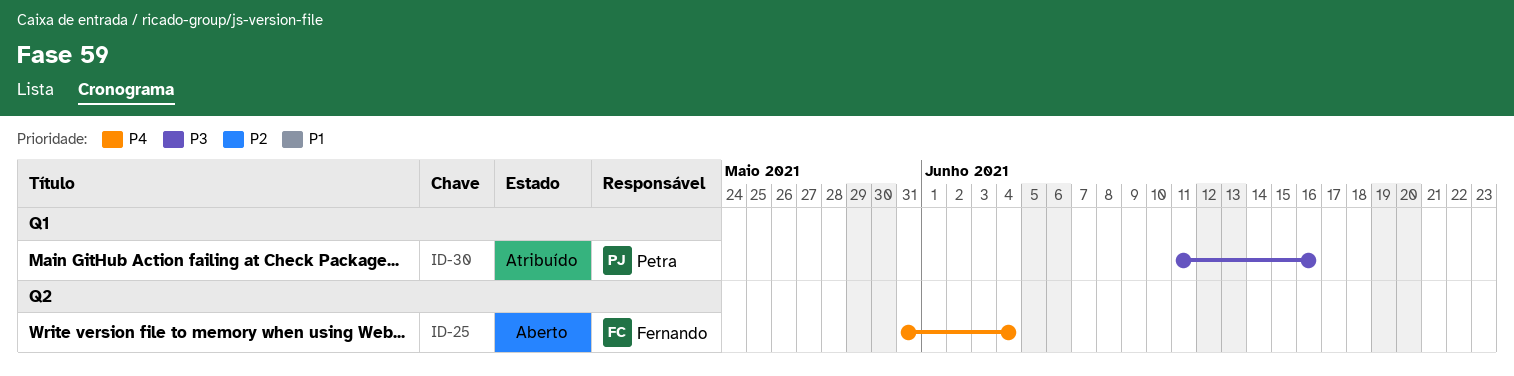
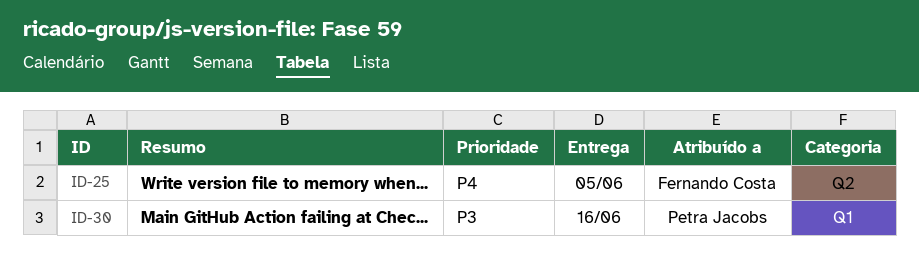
ID-25, due: Jun 4 -> Jun 5

